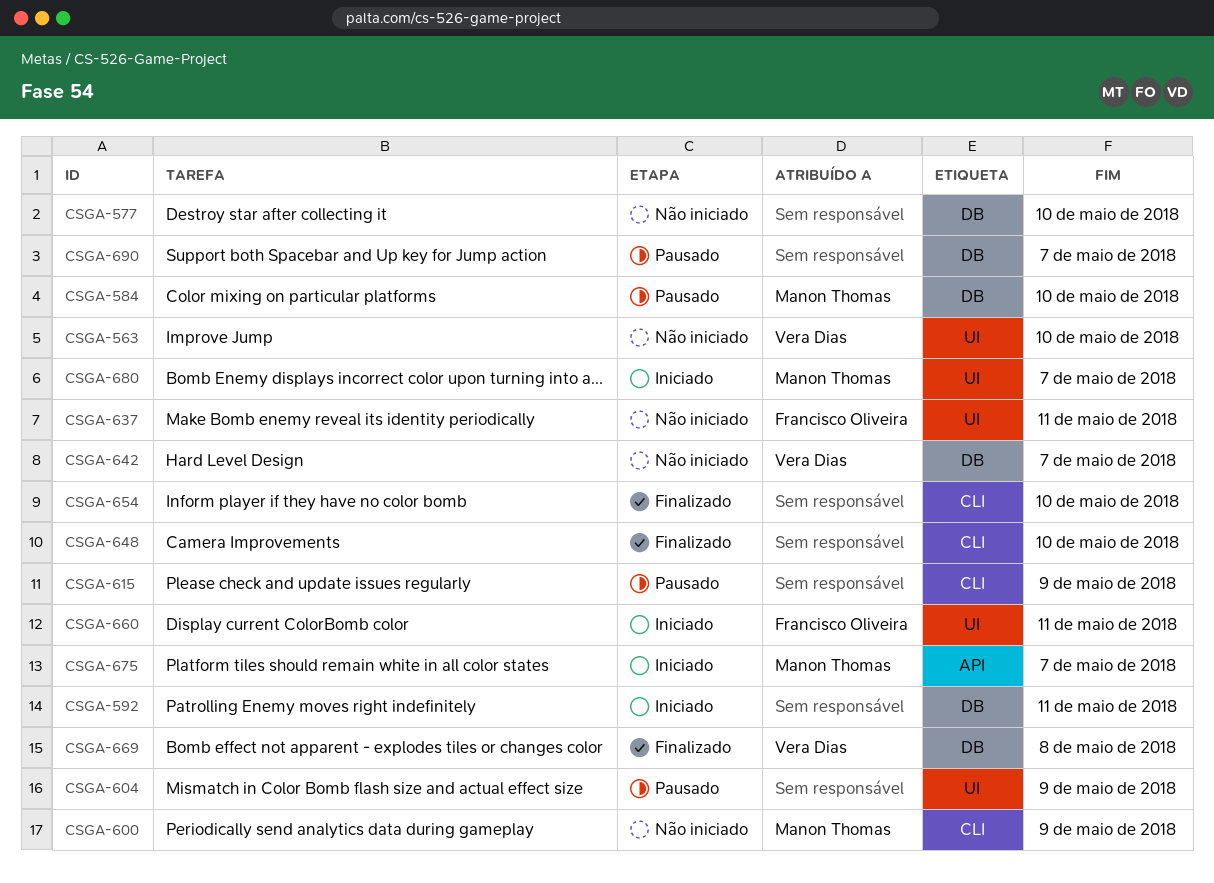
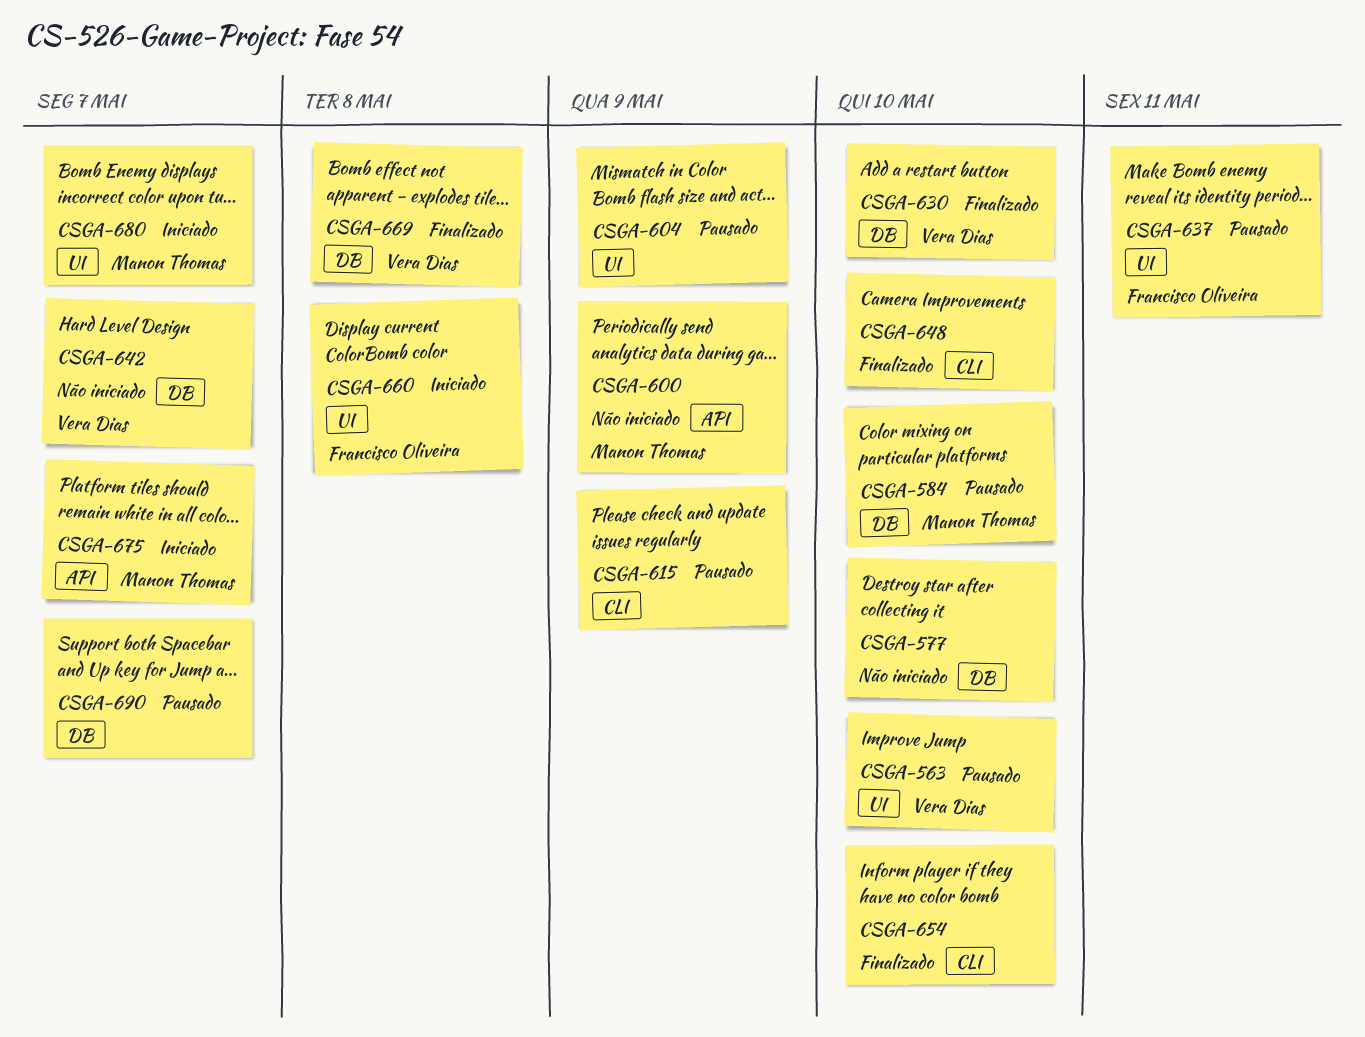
CSGA-563, status: Não iniciado -> Pausado
CSGA-592: present -> none
CSGA-600, label: CLI -> API
CSGA-630: none -> present
CSGA-637, status: Não iniciado -> Pausado
CSGA-660, due: May 11 -> May 8

